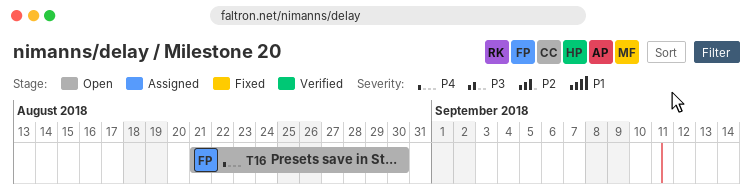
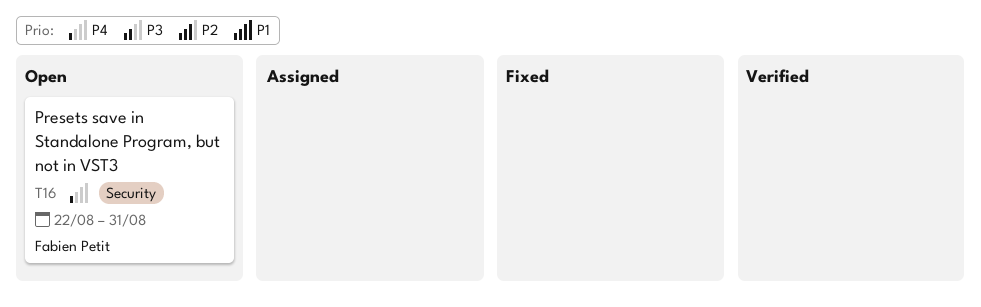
T16, start: Aug 21 -> Aug 22
T16, due: Aug 30 -> Aug 31

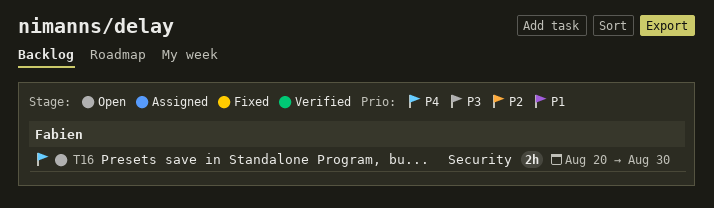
T16, start: Aug 22 -> Aug 20
T16, due: Aug 31 -> Aug 30

